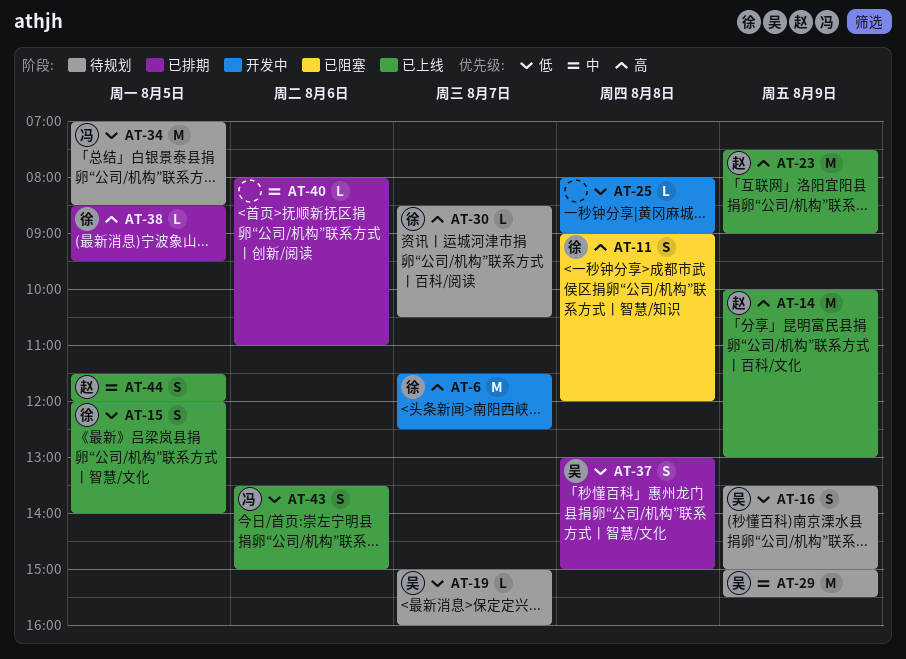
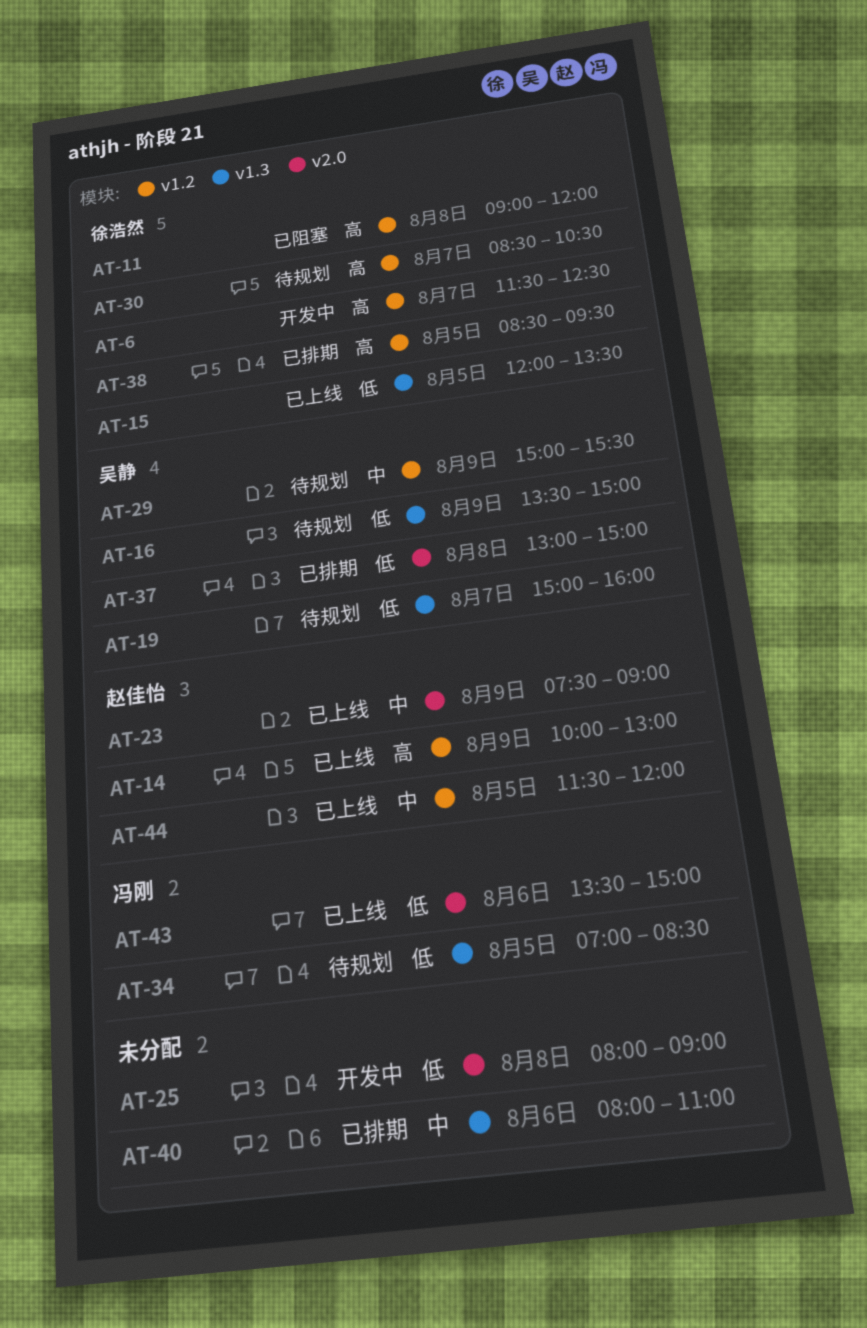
AT-15, ends: 14:00 -> 13:30
AT-23, priority: 高 -> 中

